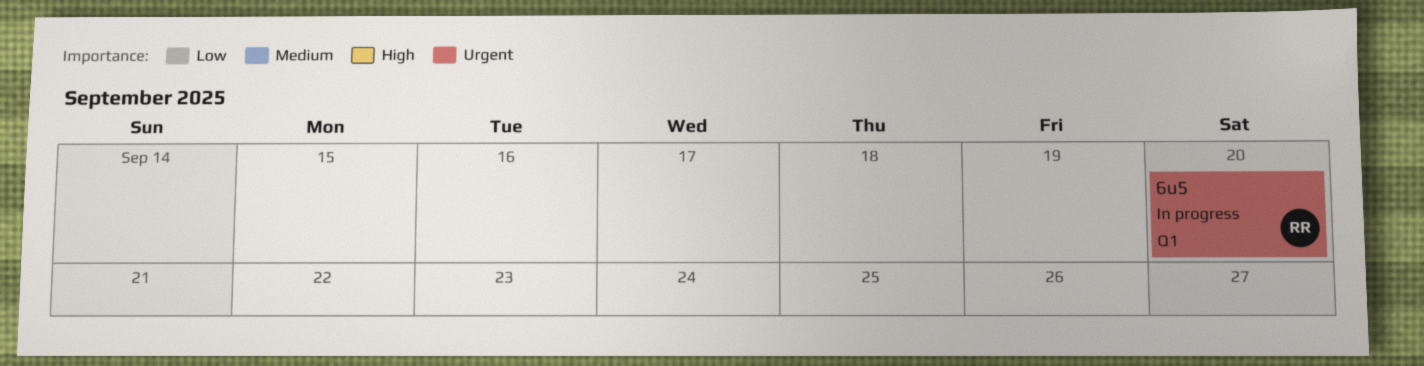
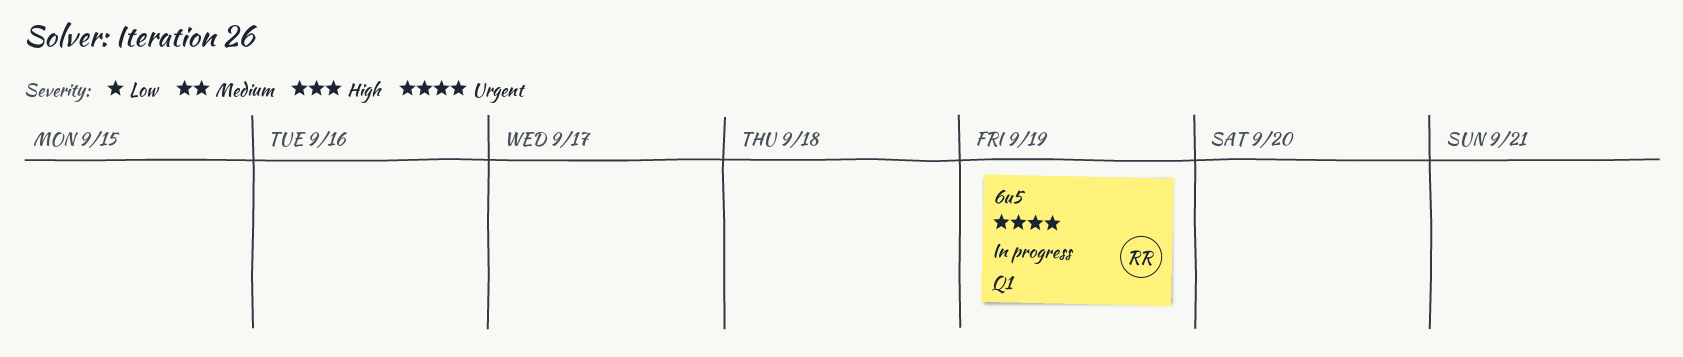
6u5, due: Sep 20 -> Sep 19

